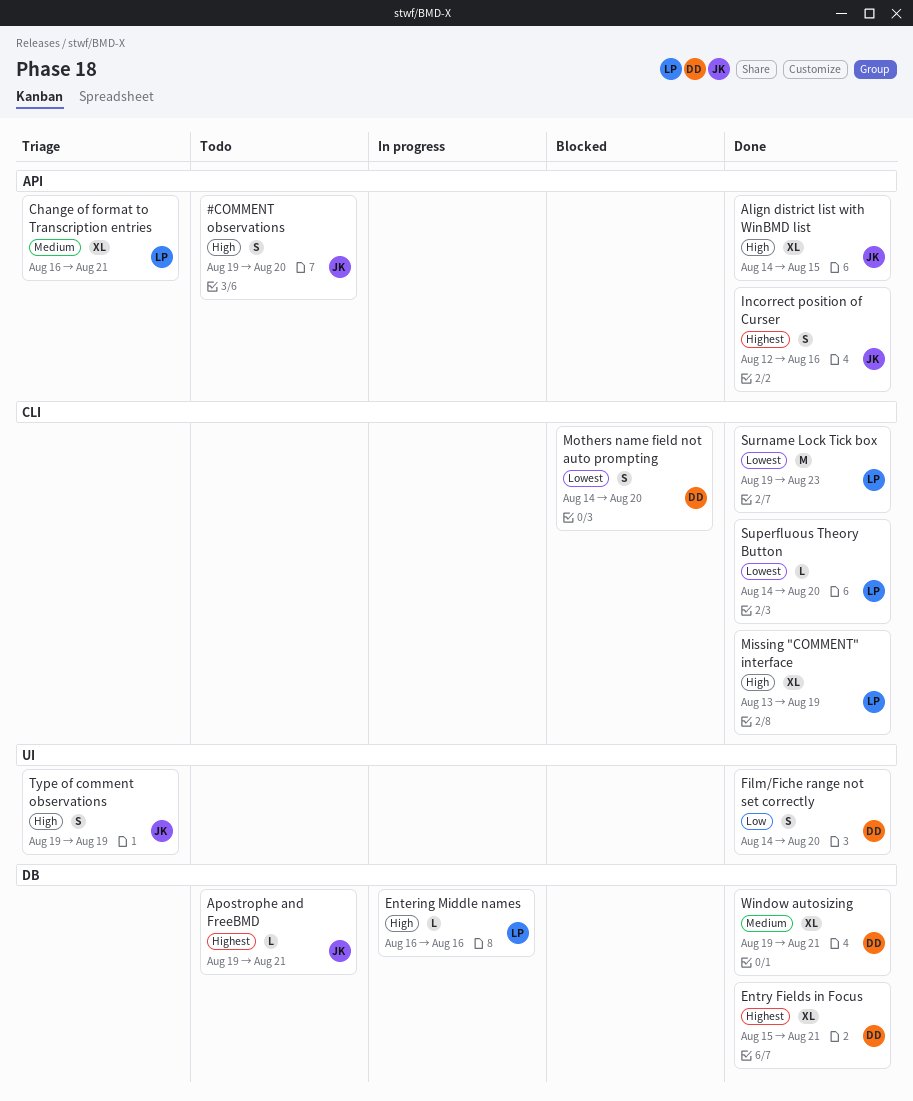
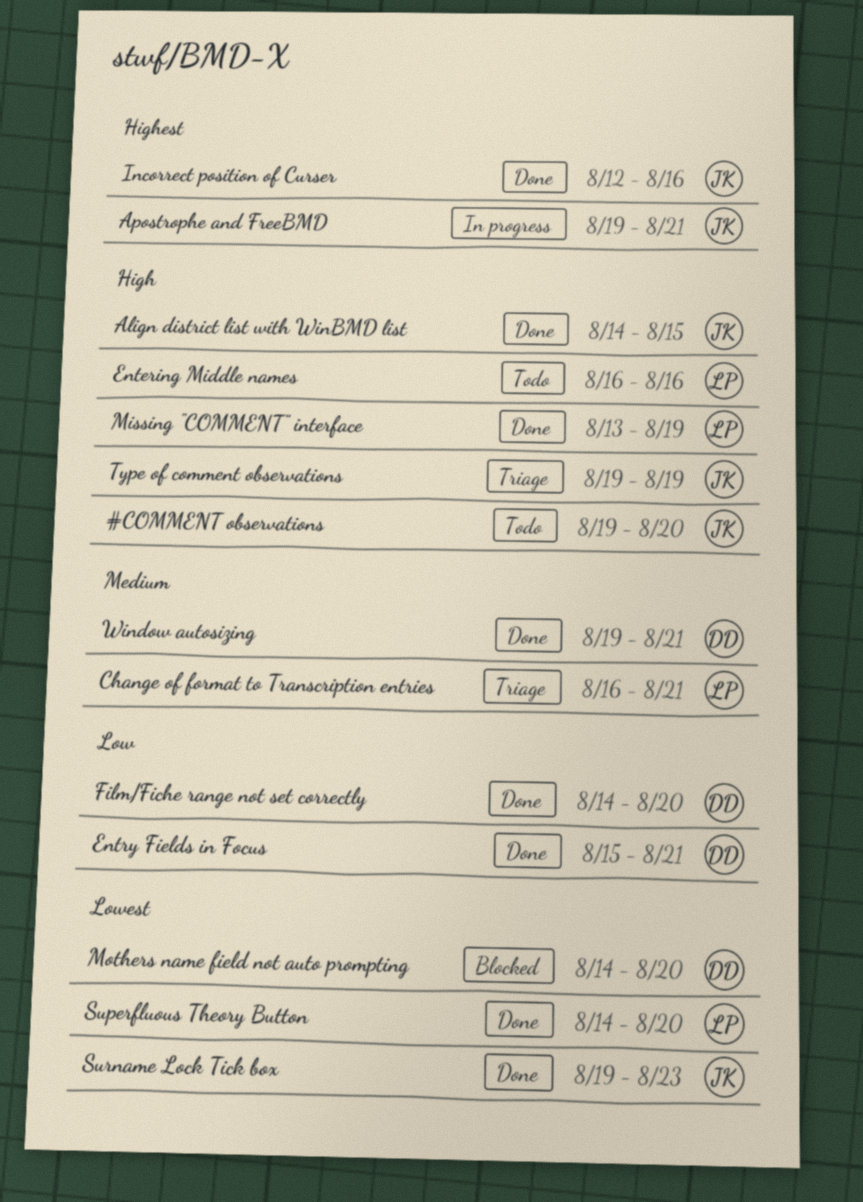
Apostrophe and FreeBMD, status: Todo -> In progress
Entering Middle names, status: In progress -> Todo
Entry Fields in Focus, priority: Highest -> Low
Surname Lock Tick box, owner: LP -> JK

